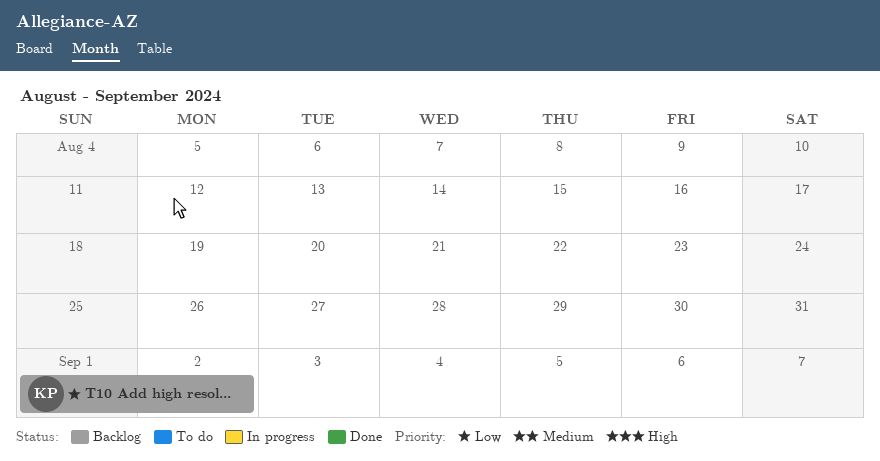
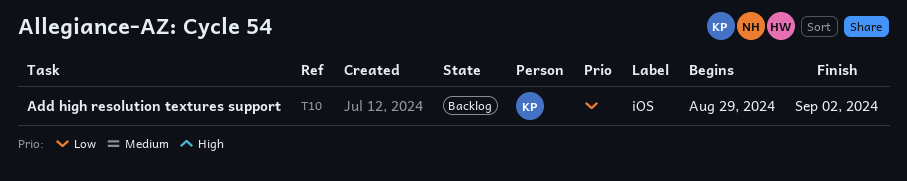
T10, start: Sep 1 -> Aug 29

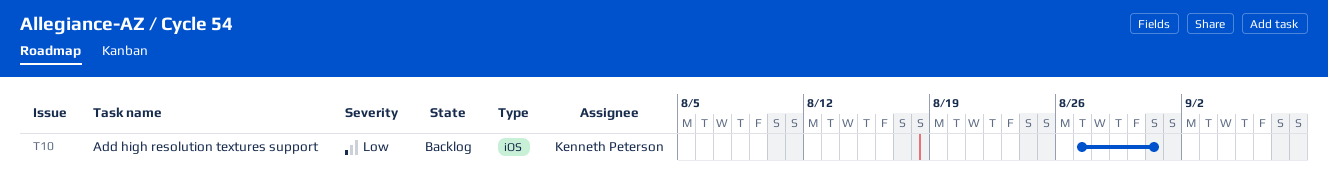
T10, start: Aug 29 -> Aug 27
T10, due: Sep 2 -> Aug 31

